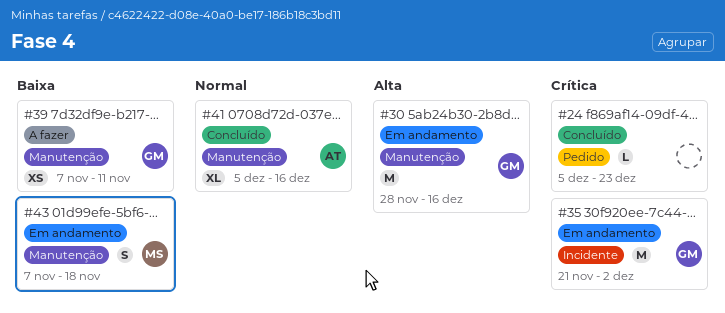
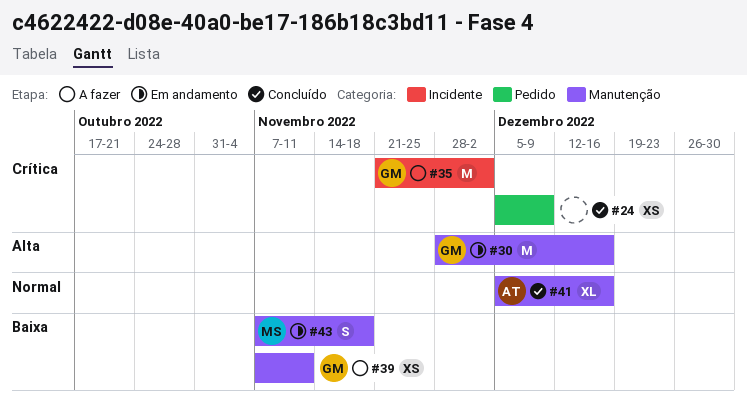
#24, estimate: L -> XS
#24, due: Dec 23 -> Dec 9
#35, status: Em andamento -> A fazer

